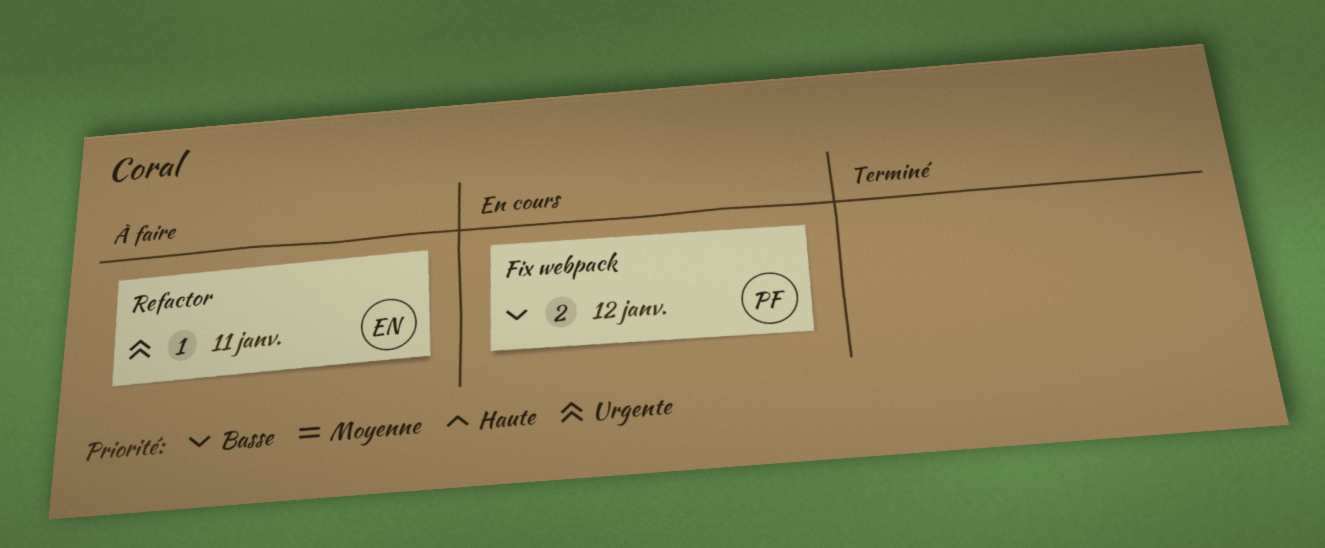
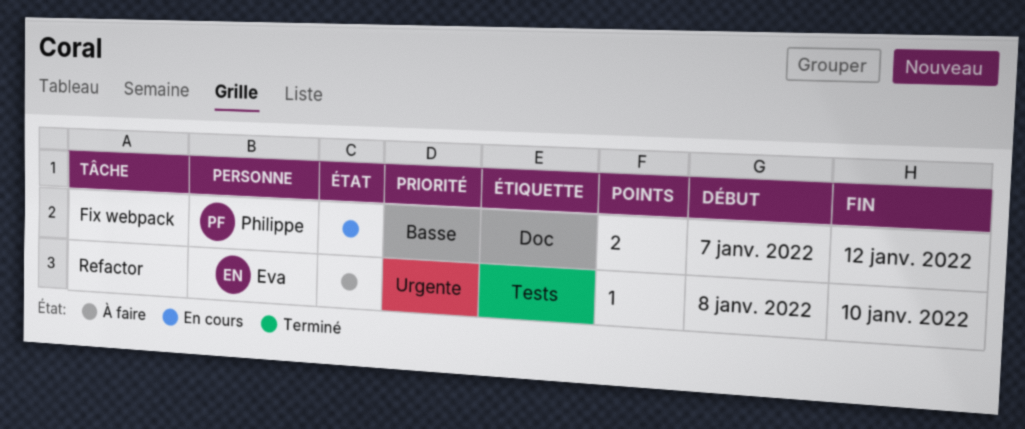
Refactor, due: Jan 11 -> Jan 10

